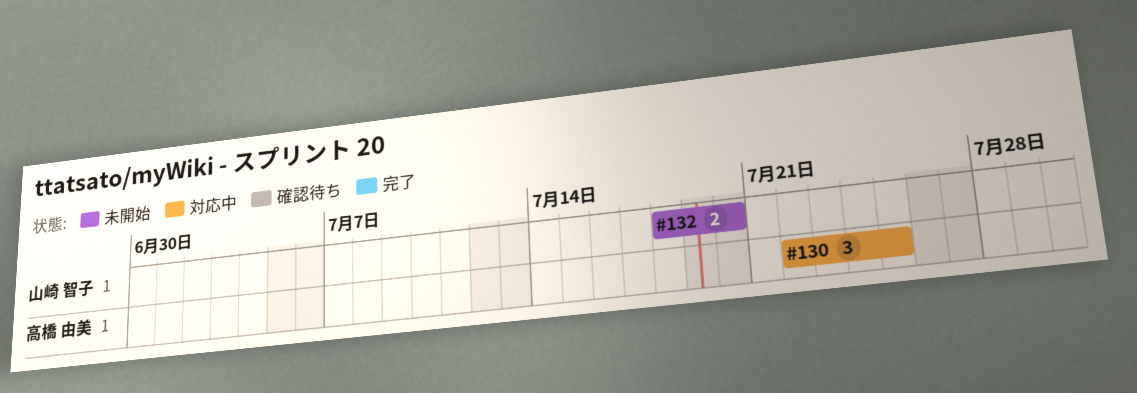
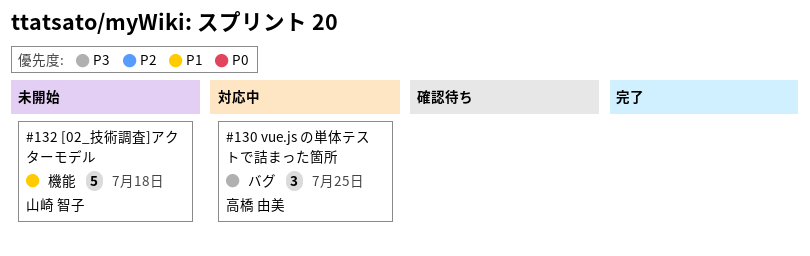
#132, estimate: 2 -> 5
#132, due: Jul 20 -> Jul 18

